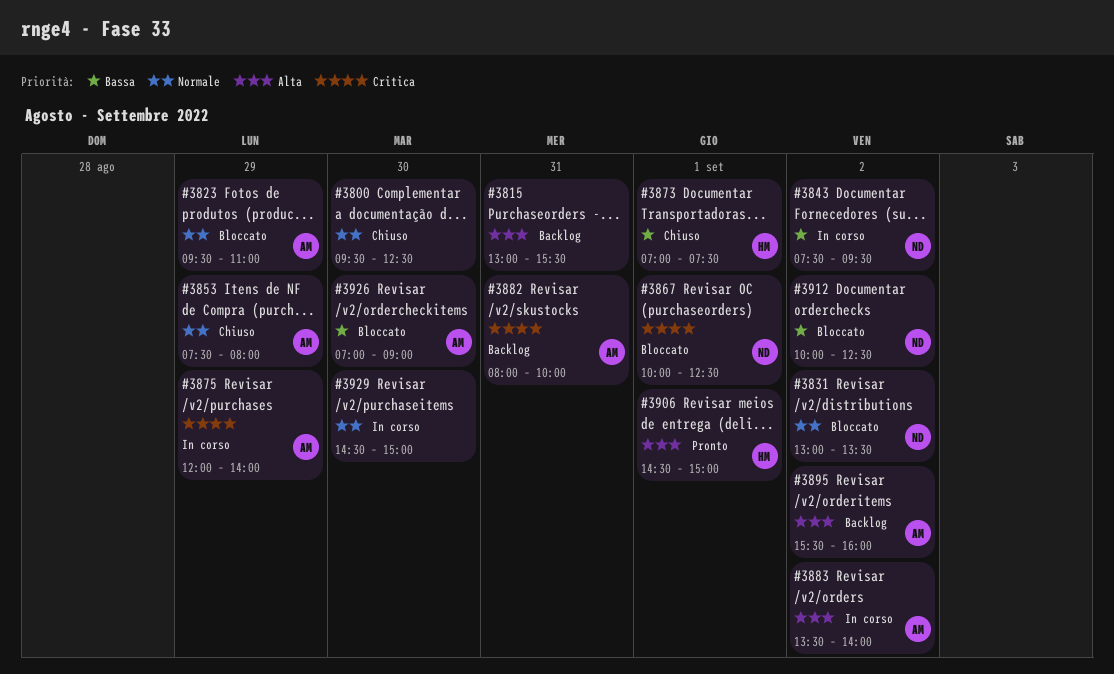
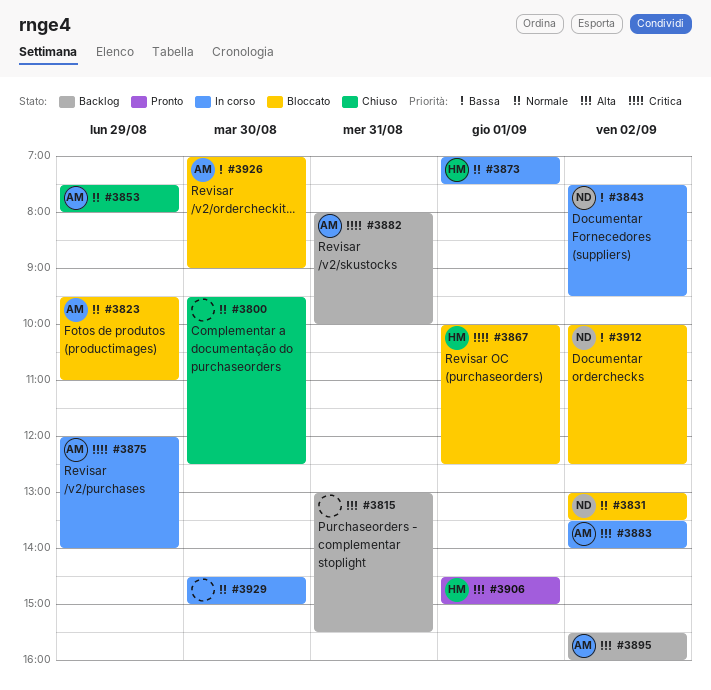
#3867, owner: ND -> HM
#3873, status: Chiuso -> In corso
#3873, priority: Bassa -> Normale

